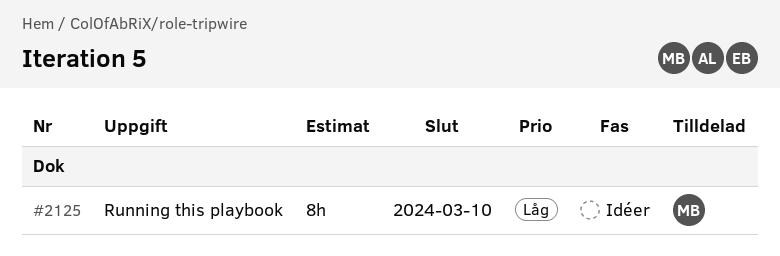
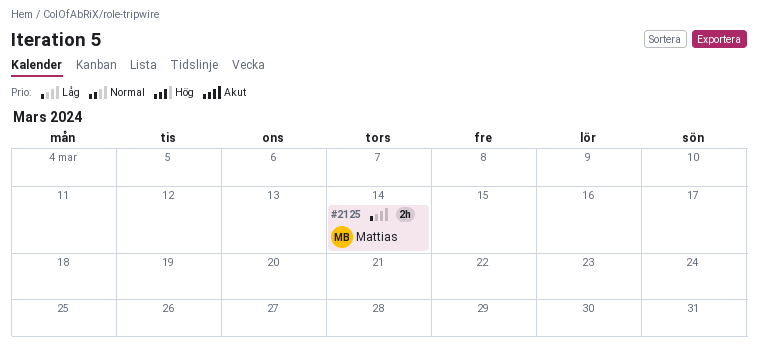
#2125, estimate: 8h -> 2h
#2125, due: Mar 10 -> Mar 14

